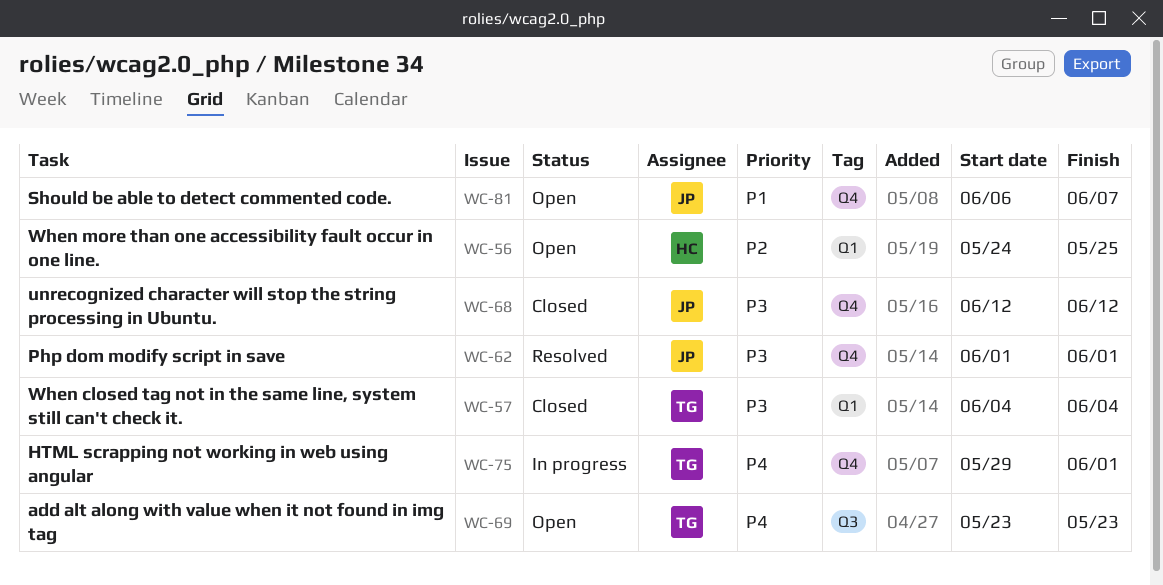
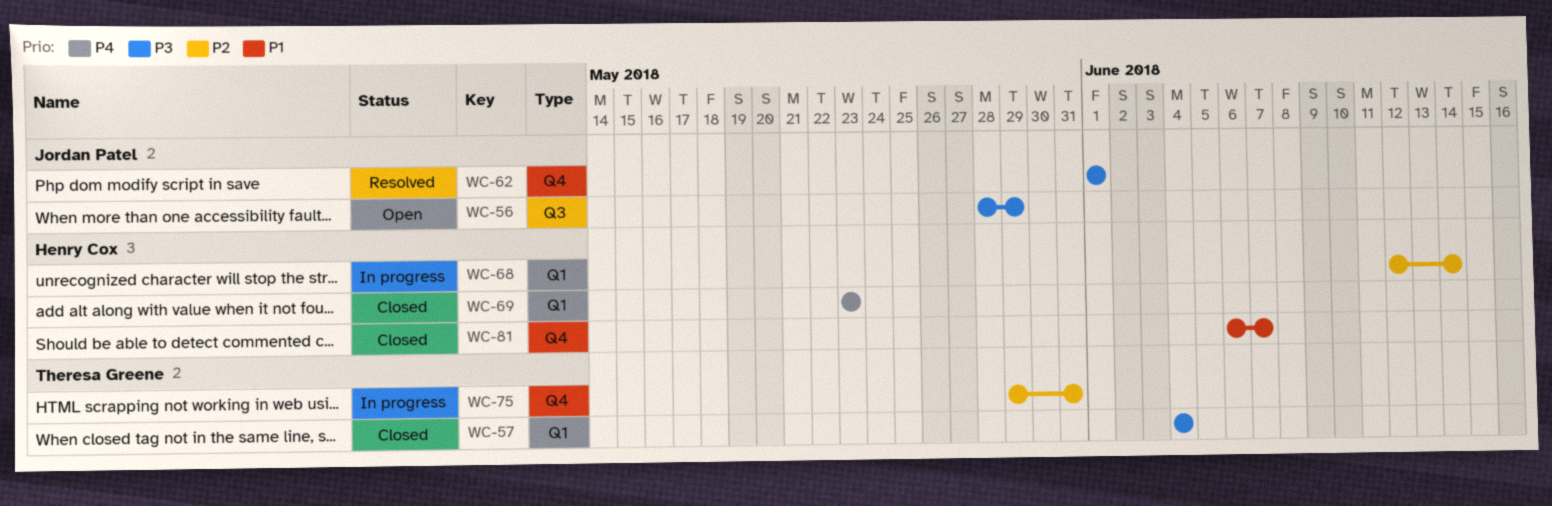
WC-56, owner: Henry Cox -> Jordan Patel
WC-56, priority: P2 -> P3
WC-56, label: Q1 -> Q3
WC-56, start: May 24 -> May 28
WC-56, due: May 25 -> May 29
WC-68, status: Closed -> In progress
WC-68, owner: Jordan Patel -> Henry Cox
WC-68, priority: P3 -> P2
WC-68, label: Q4 -> Q1
WC-68, due: Jun 12 -> Jun 14
WC-69, status: Open -> Closed
WC-69, owner: Theresa Greene -> Henry Cox
WC-69, label: Q3 -> Q1
WC-75, priority: P4 -> P2
WC-75, due: Jun 1 -> May 31
WC-81, status: Open -> Closed
WC-81, owner: Jordan Patel -> Henry Cox

